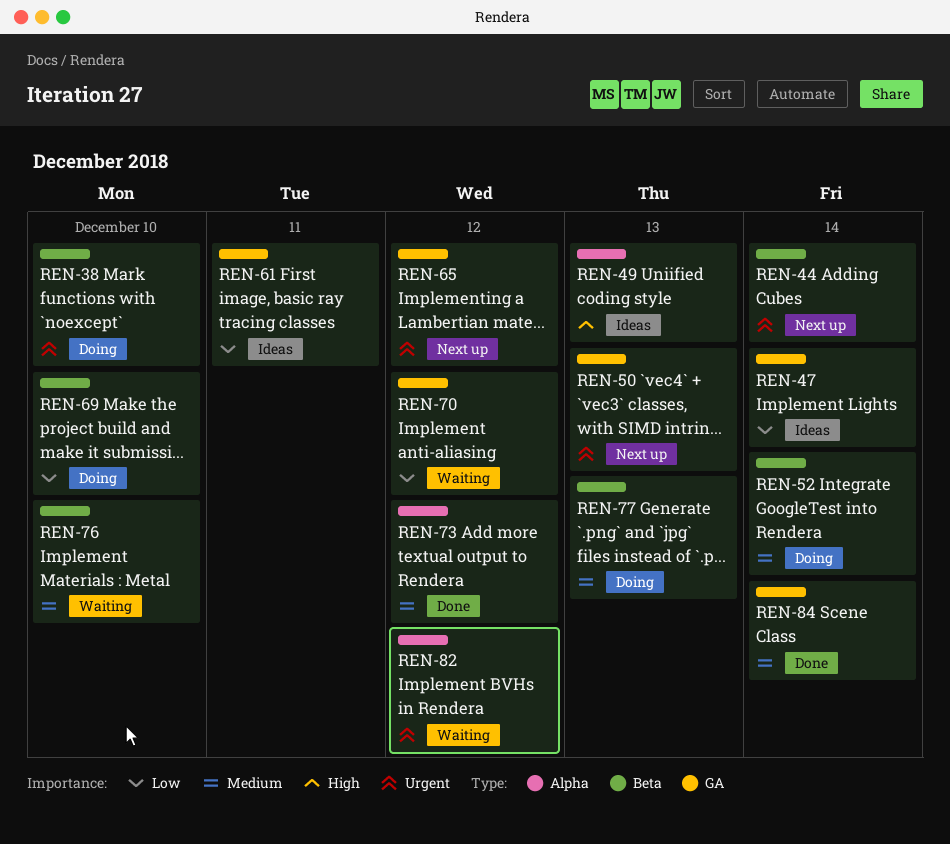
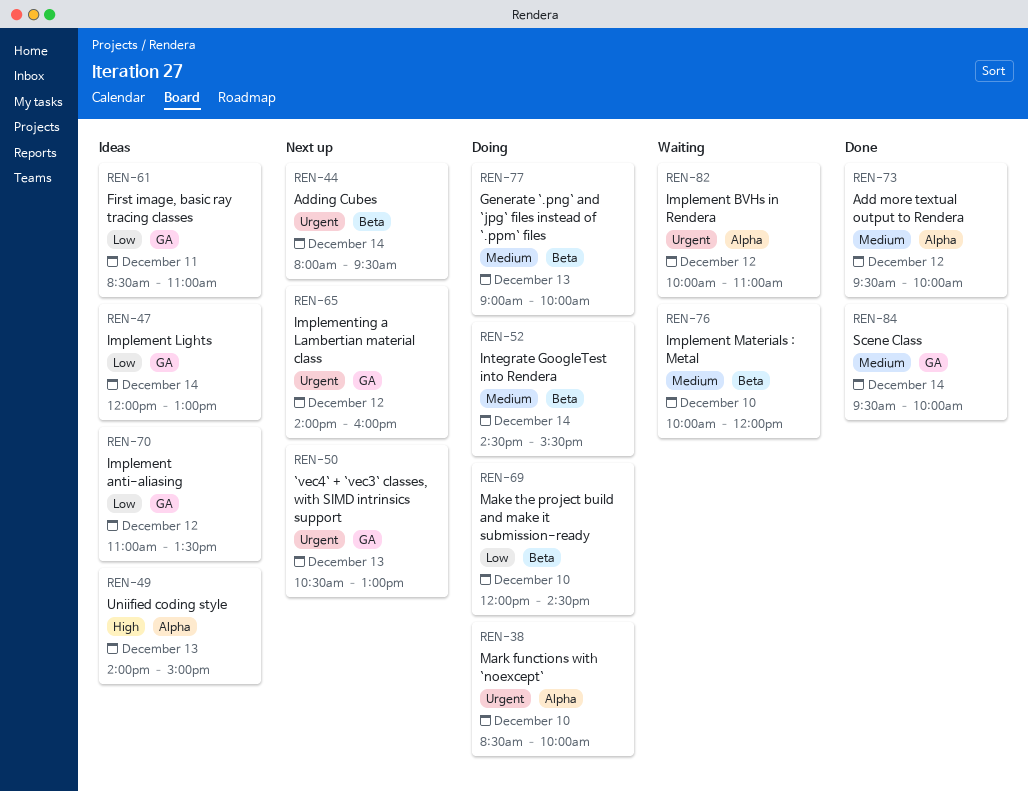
REN-38, label: Beta -> Alpha
REN-70, status: Waiting -> Ideas

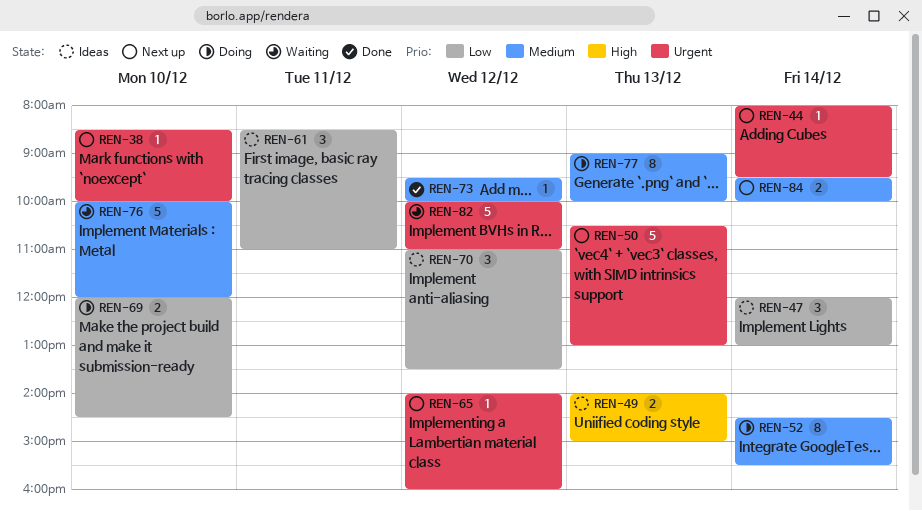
REN-38, status: Doing -> Next up
REN-84, status: Done -> Next up

